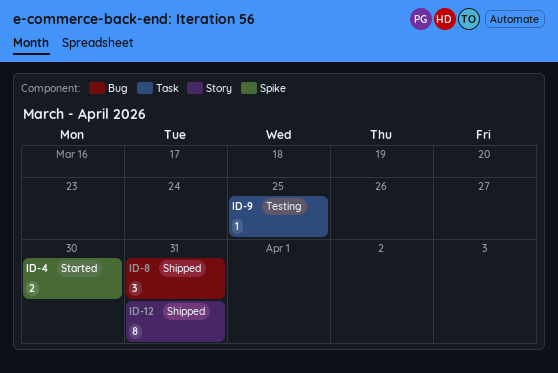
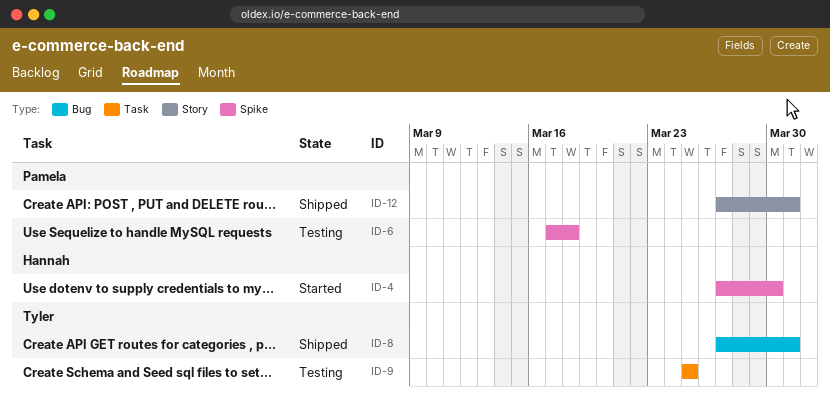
ID-6: none -> present

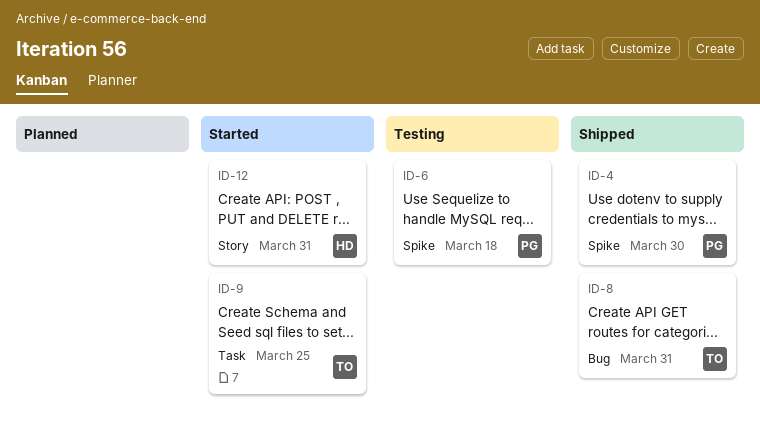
ID-4, status: Started -> Shipped
ID-4, owner: Hannah -> Pamela
ID-9, status: Testing -> Started
ID-12, status: Shipped -> Started
ID-12, owner: Pamela -> Hannah

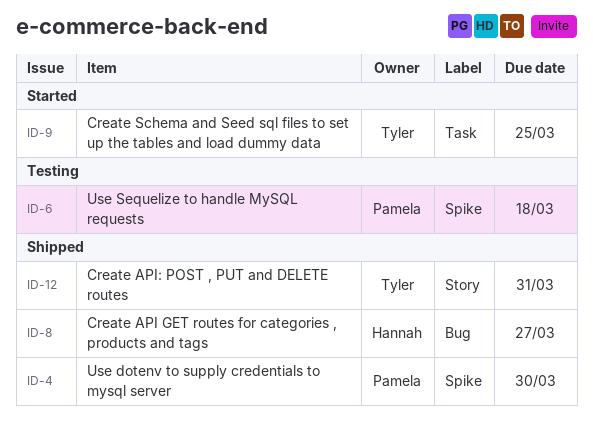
ID-8, owner: Tyler -> Hannah
ID-8, due: Mar 31 -> Mar 27
ID-12, status: Started -> Shipped
ID-12, owner: Hannah -> Tyler

